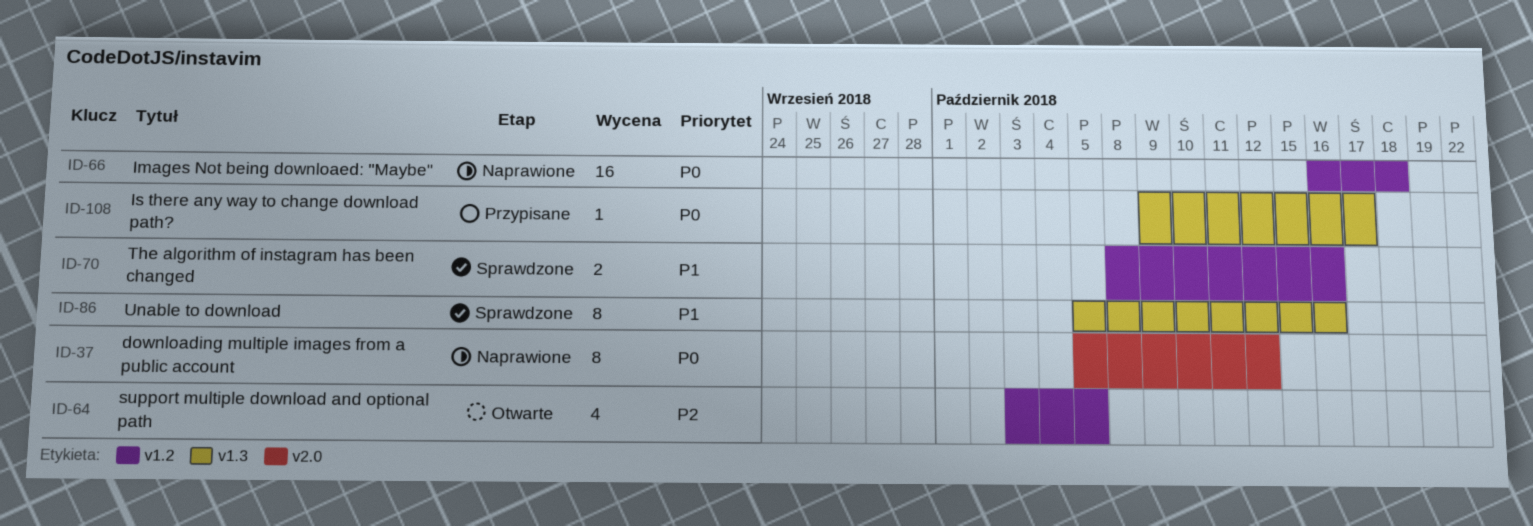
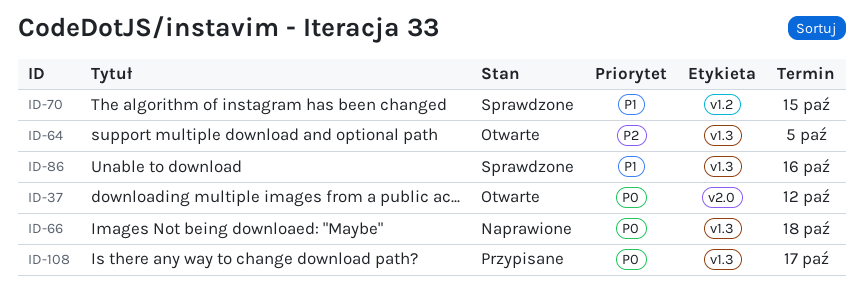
ID-37, status: Naprawione -> Otwarte
ID-64, label: v1.2 -> v1.3
ID-66, label: v1.2 -> v1.3
ID-70, due: Oct 16 -> Oct 15

